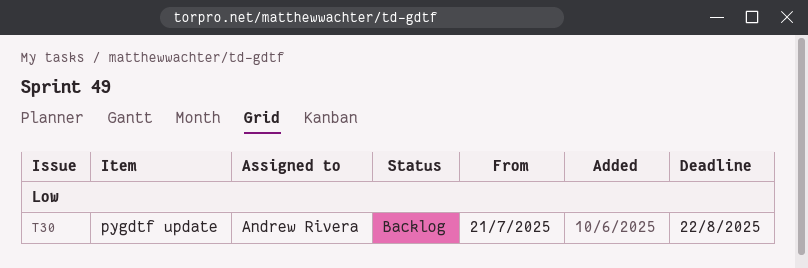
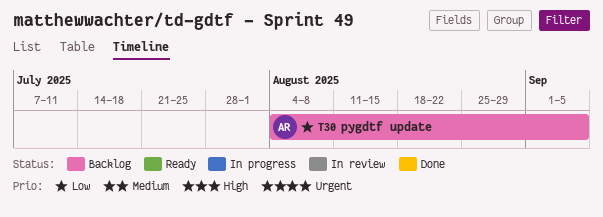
T30, start: Jul 21 -> Aug 4
T30, due: Aug 22 -> Sep 5

